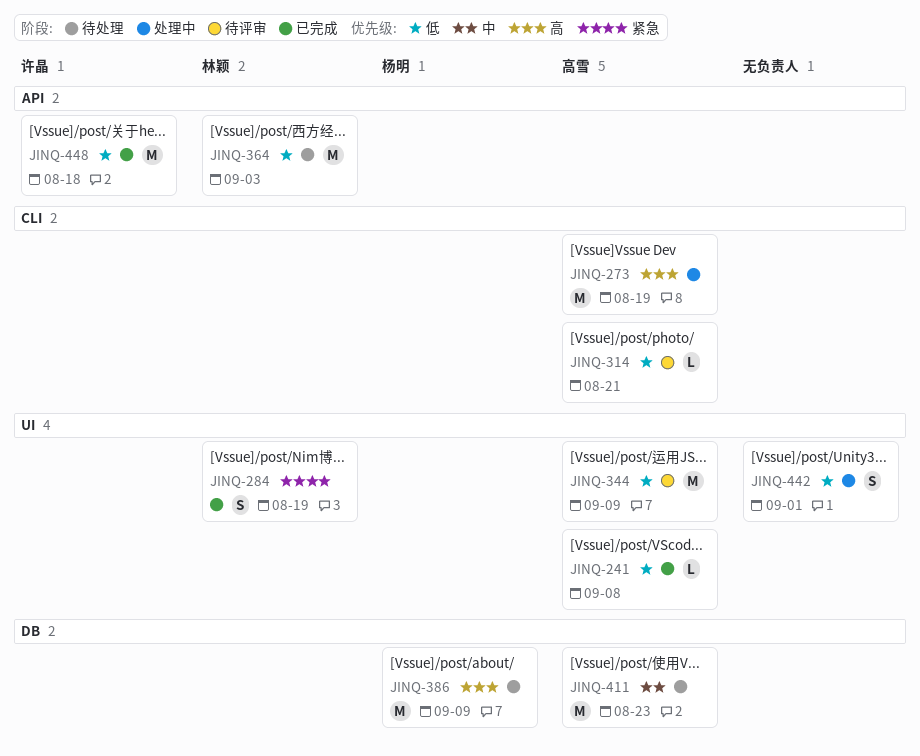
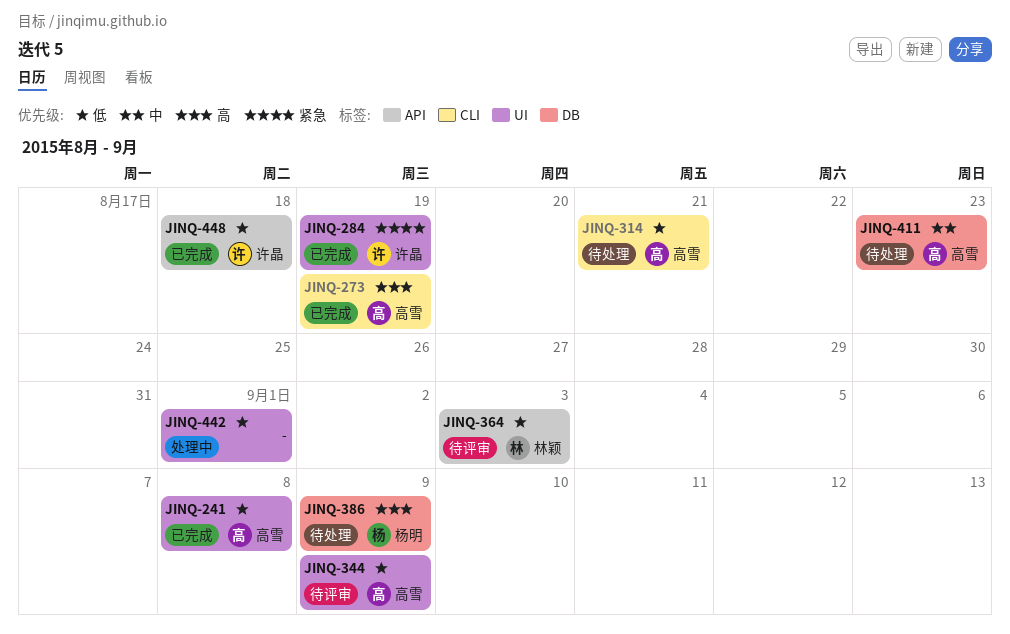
JINQ-273, status: 处理中 -> 已完成
JINQ-284, owner: 林颖 -> 许晶
JINQ-314, status: 待评审 -> 待处理
JINQ-364, status: 待处理 -> 待评审

